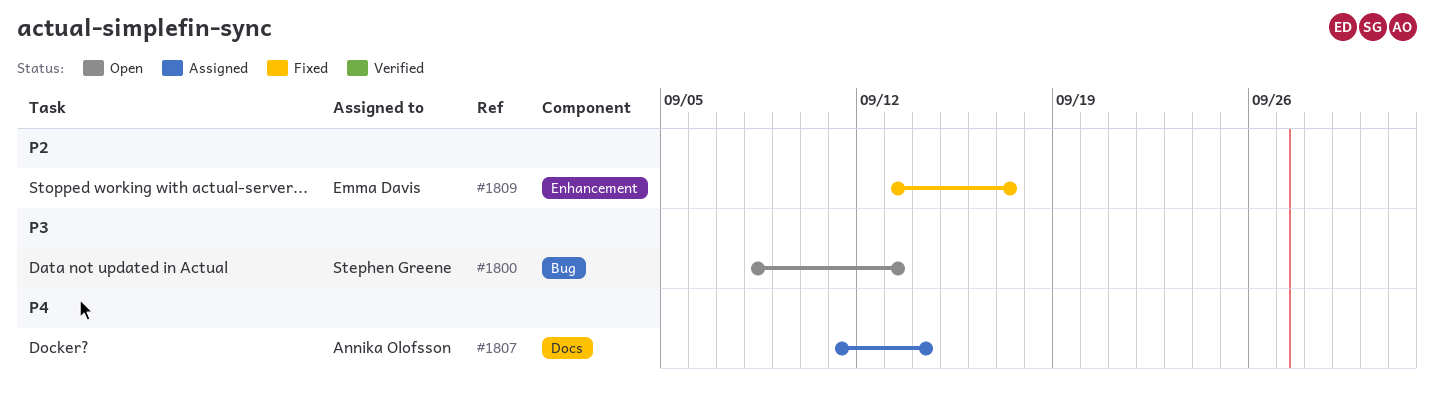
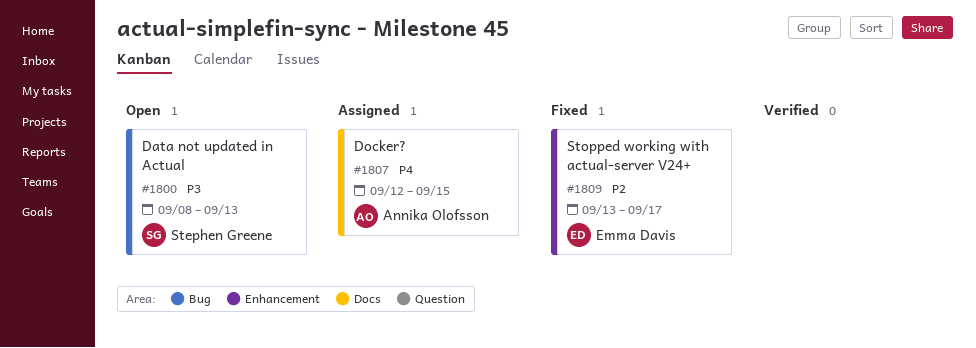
#1807, start: Sep 11 -> Sep 12
#1807, due: Sep 14 -> Sep 15

